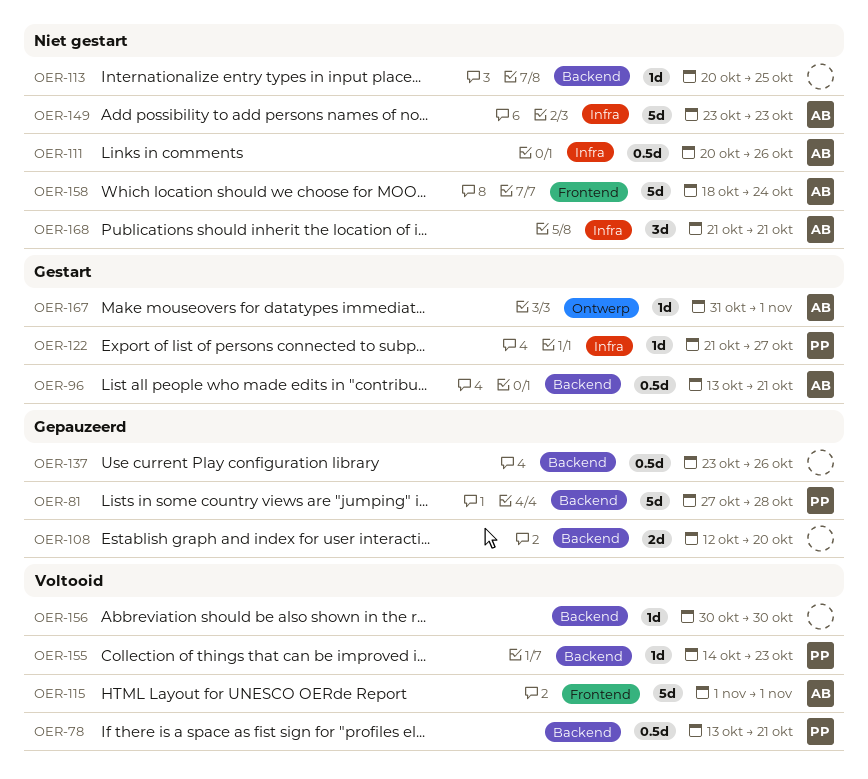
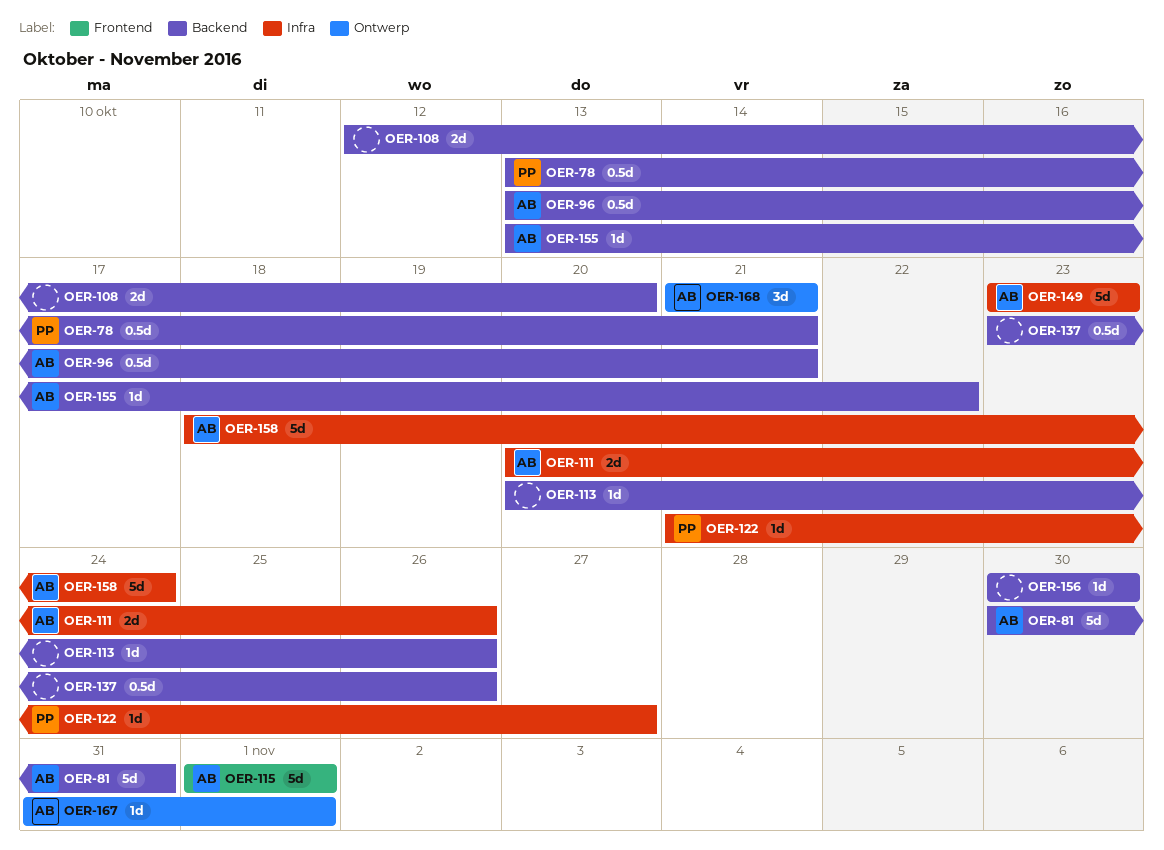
OER-81, owner: PP -> AB
OER-81, start: Oct 27 -> Oct 30
OER-81, due: Oct 28 -> Oct 31
OER-111, estimate: 0.5d -> 2d
OER-113, due: Oct 25 -> Oct 26
OER-155, owner: PP -> AB
OER-155, start: Oct 14 -> Oct 13
OER-155, due: Oct 23 -> Oct 22
OER-158, label: Frontend -> Infra
OER-168, label: Infra -> Ontwerp

